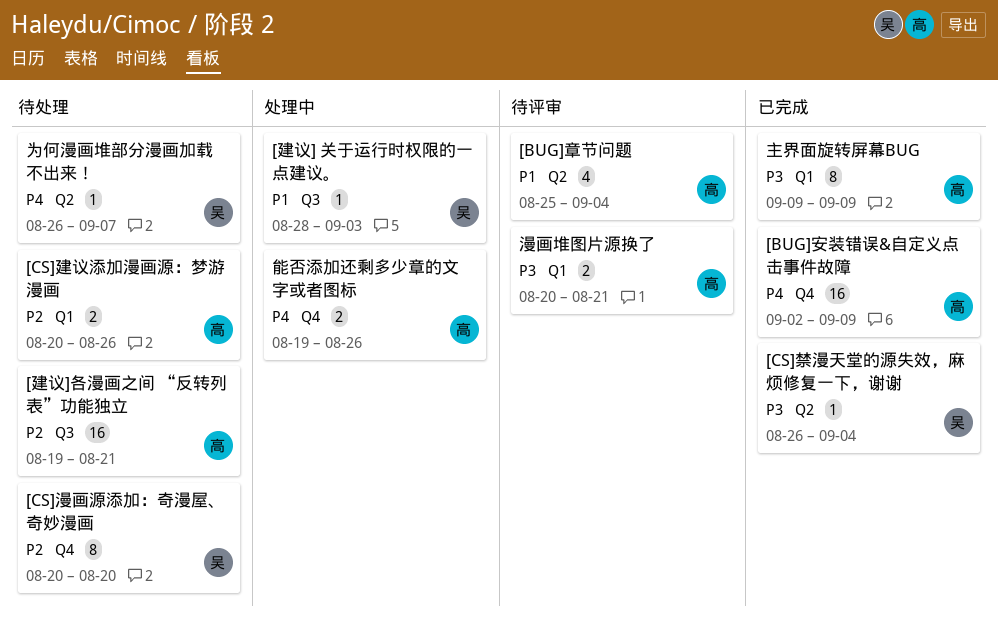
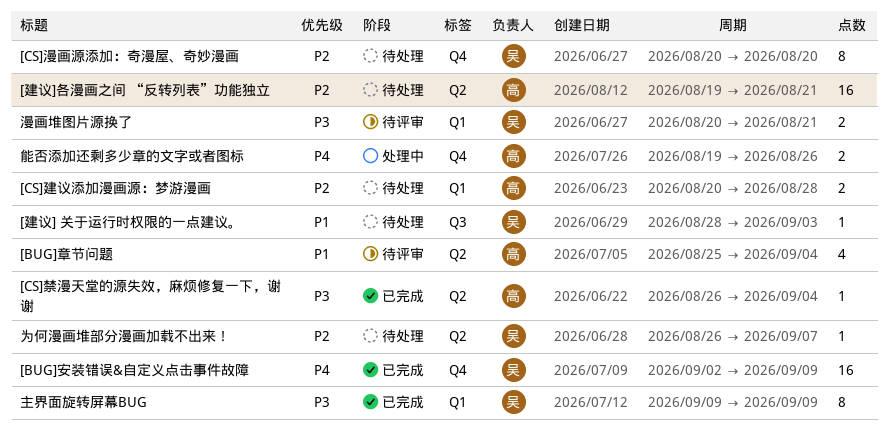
[BUG]安装错误&自定义点击事件故障, owner: 高 -> 吴
[CS]建议添加漫画源：梦游漫画, due: Aug 26 -> Aug 28
[CS]禁漫天堂的源失效，麻烦修复一下，谢谢, owner: 吴 -> 高
[建议] 关于运行时权限的一点建议。, status: 处理中 -> 待处理
[建议]各漫画之间 “反转列表”功能独立, label: Q3 -> Q2
为何漫画堆部分漫画加载不出来！, priority: P4 -> P2
主界面旋转屏幕BUG, owner: 高 -> 吴
漫画堆图片源换了, owner: 高 -> 吴

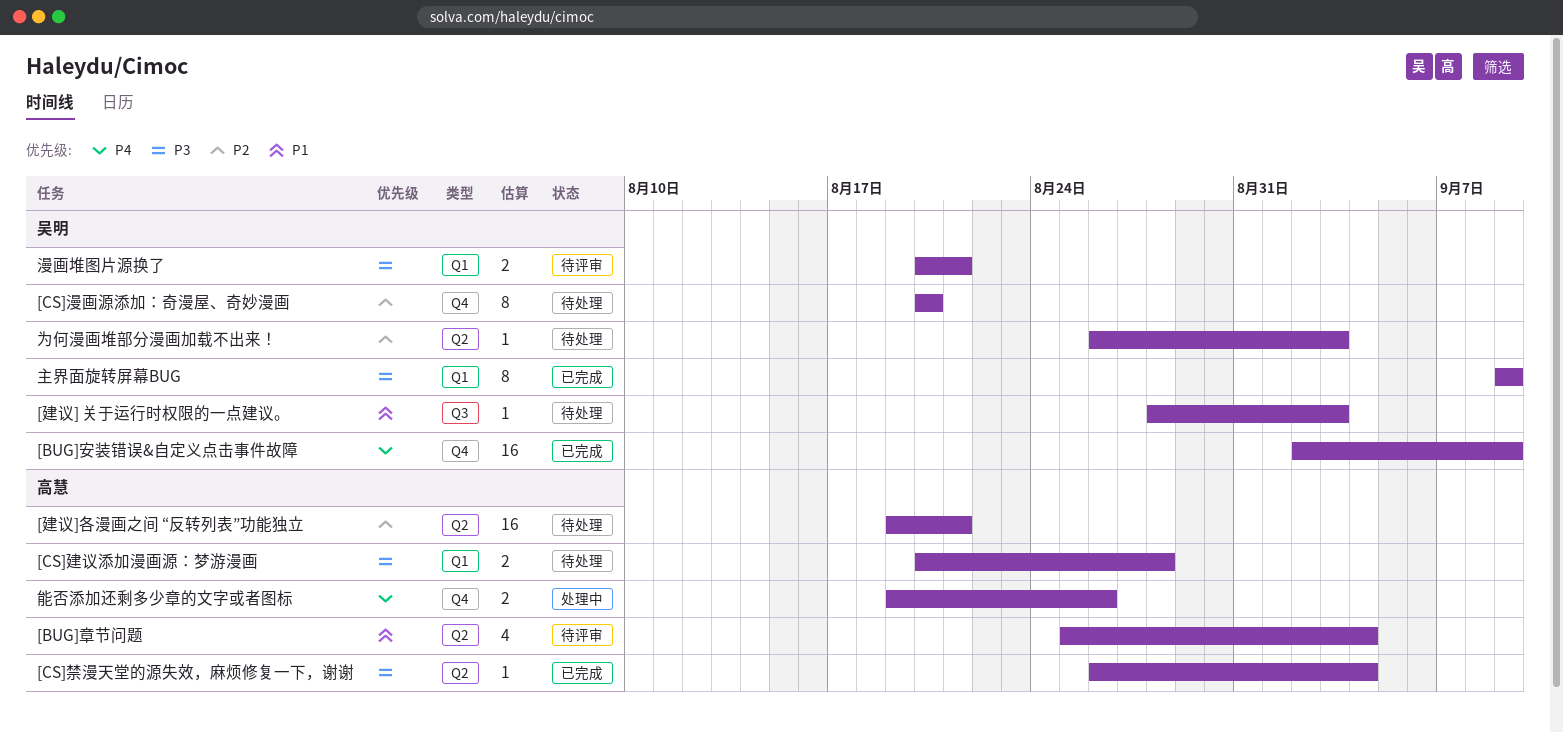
[CS]建议添加漫画源：梦游漫画, priority: P2 -> P3
为何漫画堆部分漫画加载不出来！, due: Sep 7 -> Sep 3

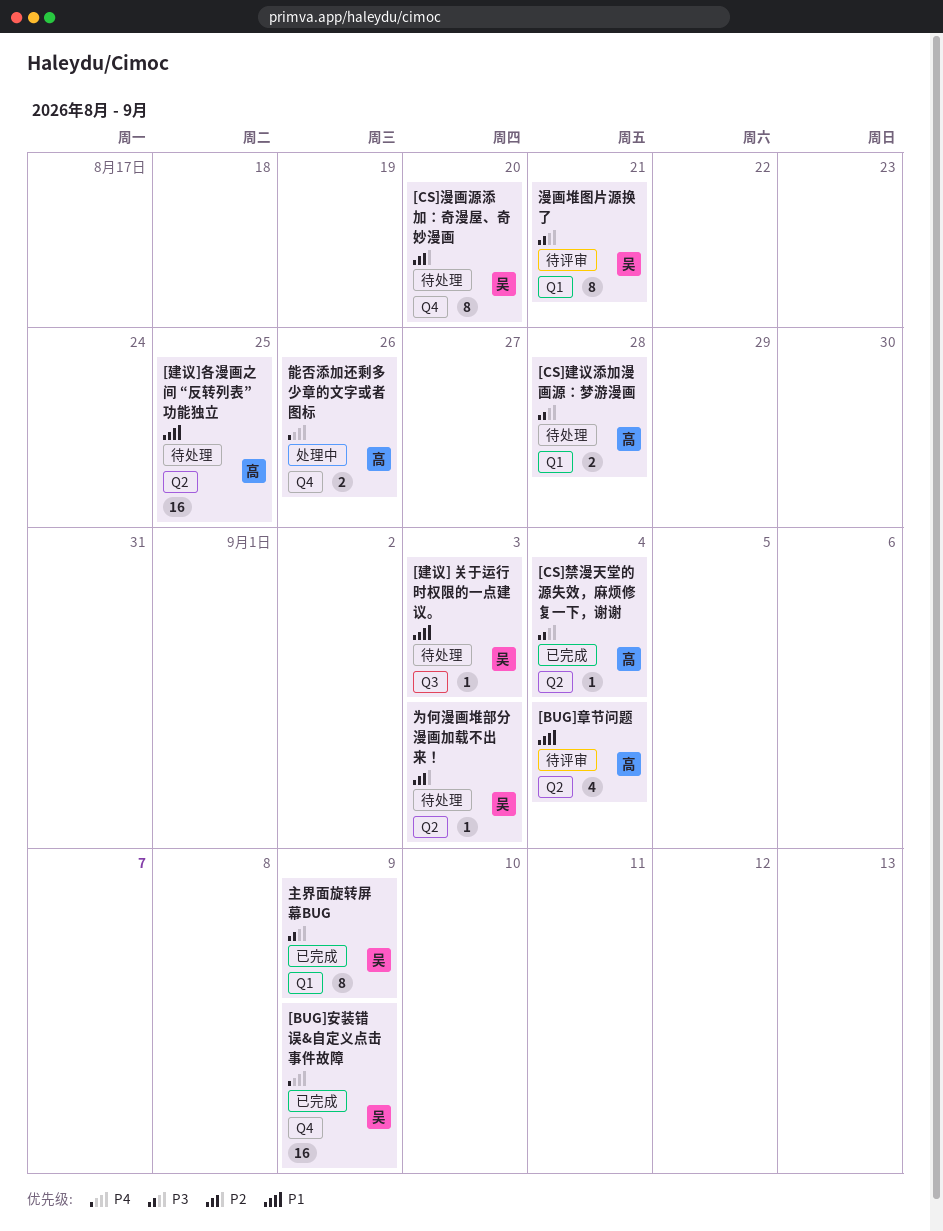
[建议]各漫画之间 “反转列表”功能独立, priority: P2 -> P1
[建议]各漫画之间 “反转列表”功能独立, due: Aug 21 -> Aug 25
漫画堆图片源换了, estimate: 2 -> 8

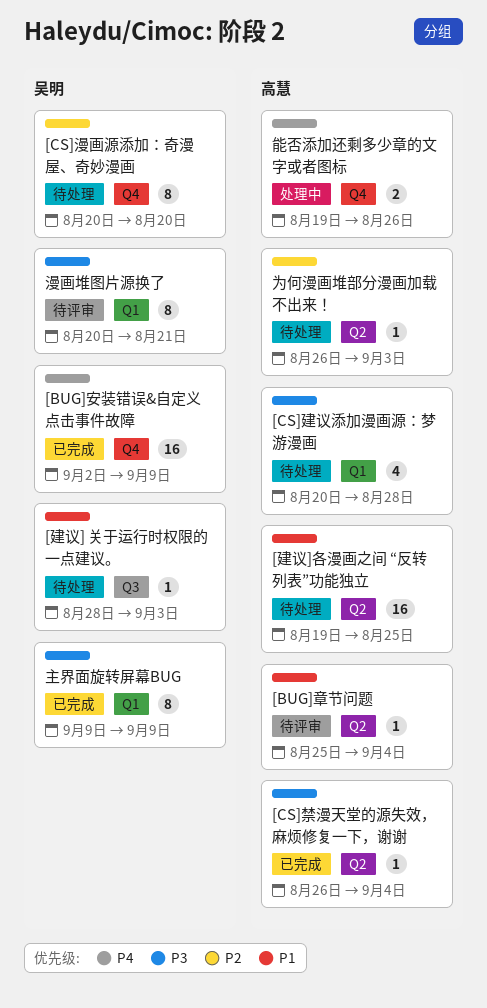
[BUG]章节问题, estimate: 4 -> 1
[CS]建议添加漫画源：梦游漫画, estimate: 2 -> 4
为何漫画堆部分漫画加载不出来！, owner: 吴明 -> 高慧

